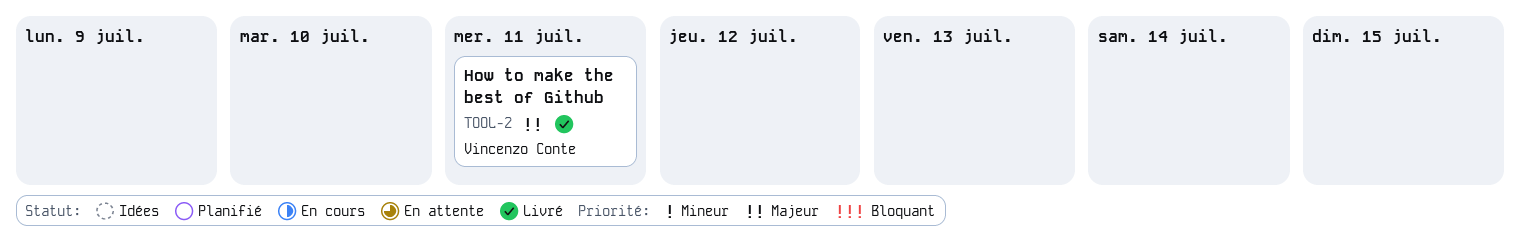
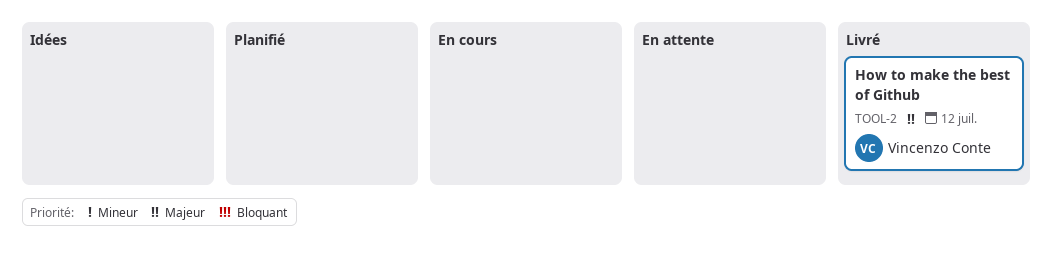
TOOL-2, due: Jul 11 -> Jul 12

